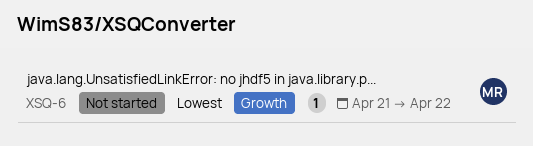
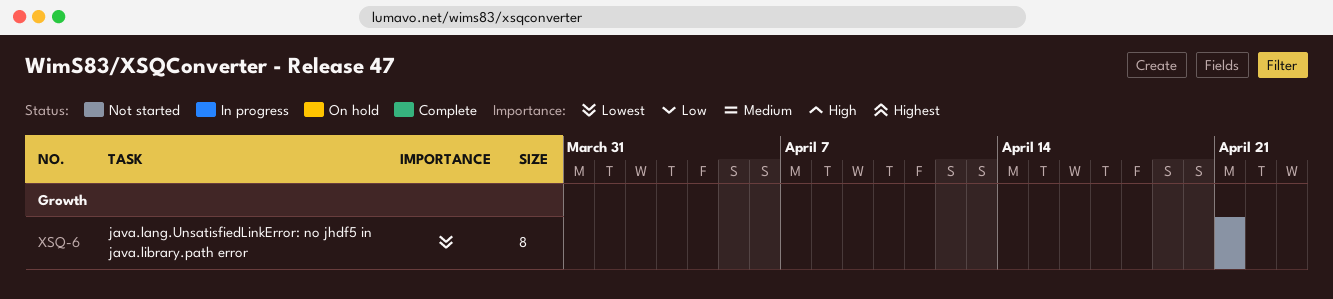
XSQ-6, estimate: 1 -> 8
XSQ-6, due: Apr 22 -> Apr 21

